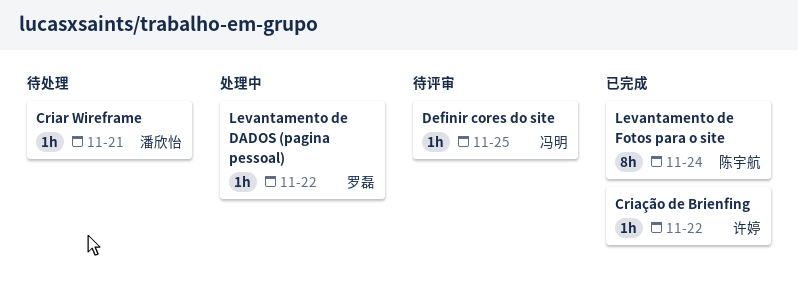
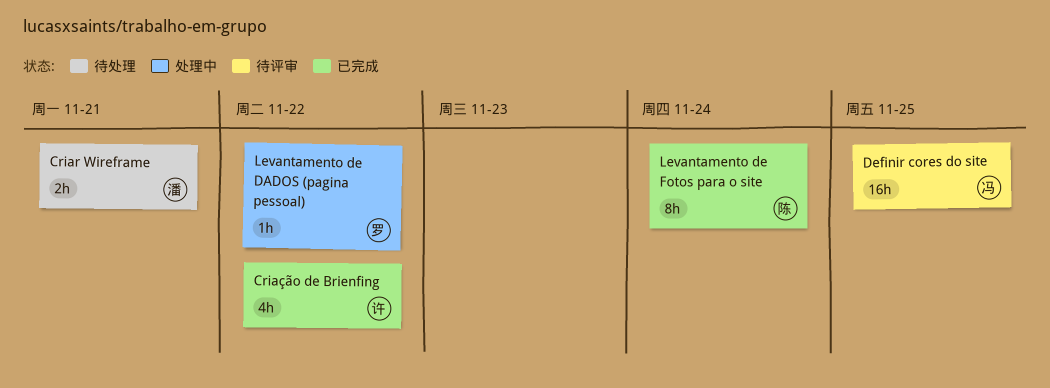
Criar Wireframe, estimate: 1h -> 2h
Criação de Brienfing, estimate: 1h -> 4h
Definir cores do site, estimate: 1h -> 16h

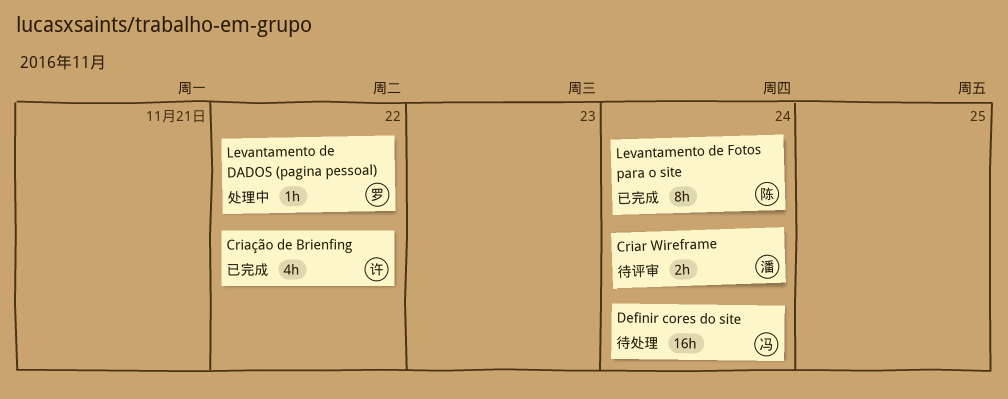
Criar Wireframe, status: 待处理 -> 待评审
Criar Wireframe, due: Nov 21 -> Nov 24
Definir cores do site, status: 待评审 -> 待处理
Definir cores do site, due: Nov 25 -> Nov 24

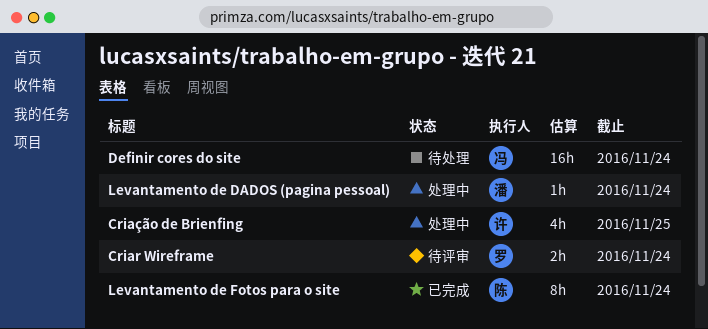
Criar Wireframe, owner: 潘 -> 罗
Criação de Brienfing, status: 已完成 -> 处理中
Criação de Brienfing, due: Nov 22 -> Nov 25
Levantamento de DADOS (pagina pessoal), owner: 罗 -> 潘
Levantamento de DADOS (pagina pessoal), due: Nov 22 -> Nov 24

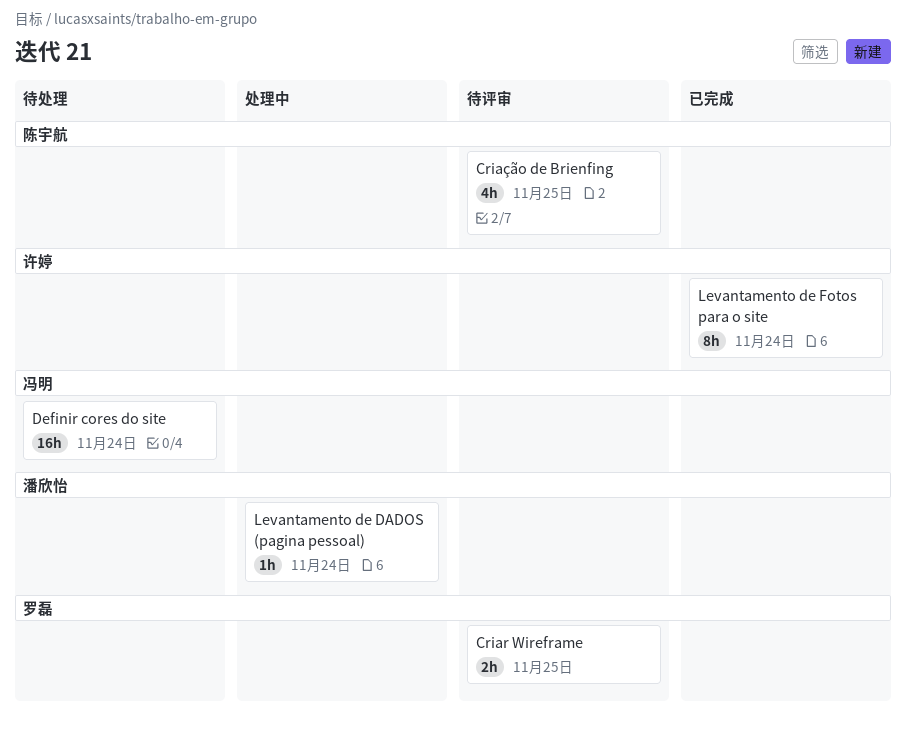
Criar Wireframe, due: Nov 24 -> Nov 25
Criação de Brienfing, status: 处理中 -> 待评审
Criação de Brienfing, owner: 许婷 -> 陈宇航
Levantamento de Fotos para o site, owner: 陈宇航 -> 许婷

